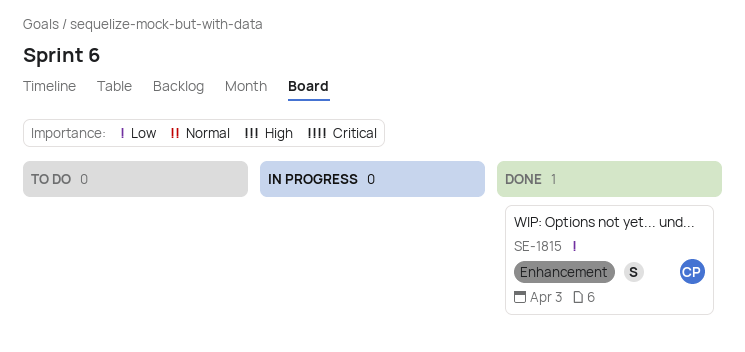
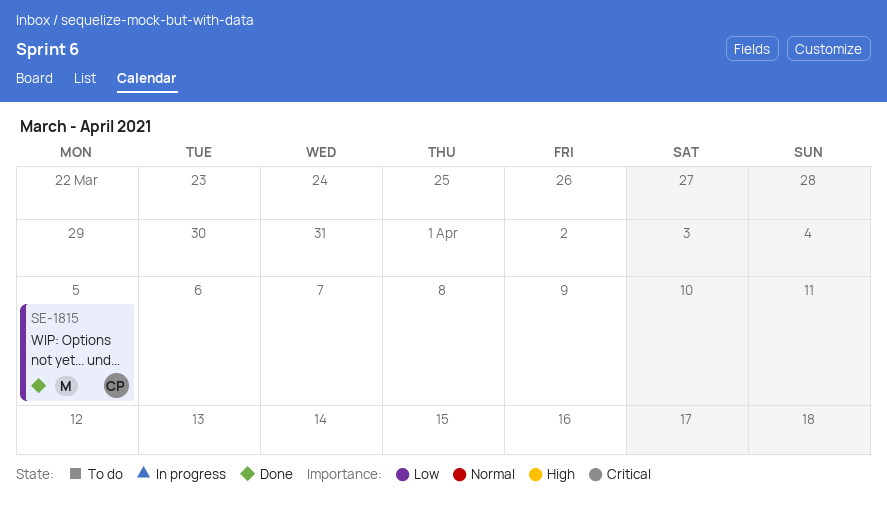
SE-1815, estimate: S -> M
SE-1815, due: Apr 3 -> Apr 5

